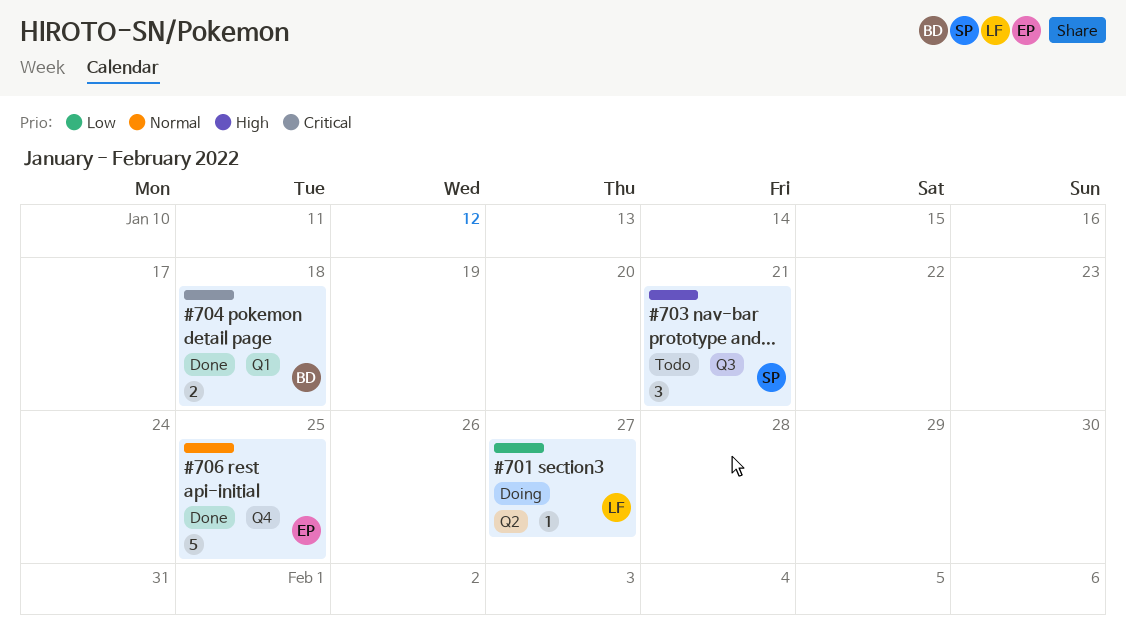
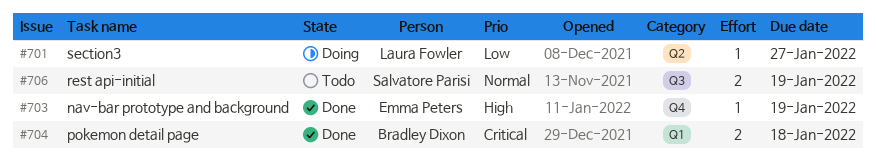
#703, status: Todo -> Done
#703, owner: Salvatore Parisi -> Emma Peters
#703, label: Q3 -> Q4
#703, estimate: 3 -> 1
#703, due: Jan 21 -> Jan 19
#706, status: Done -> Todo
#706, owner: Emma Peters -> Salvatore Parisi
#706, label: Q4 -> Q3
#706, estimate: 5 -> 2
#706, due: Jan 25 -> Jan 19

